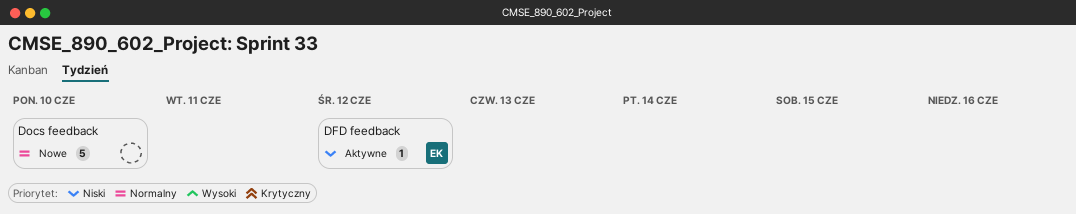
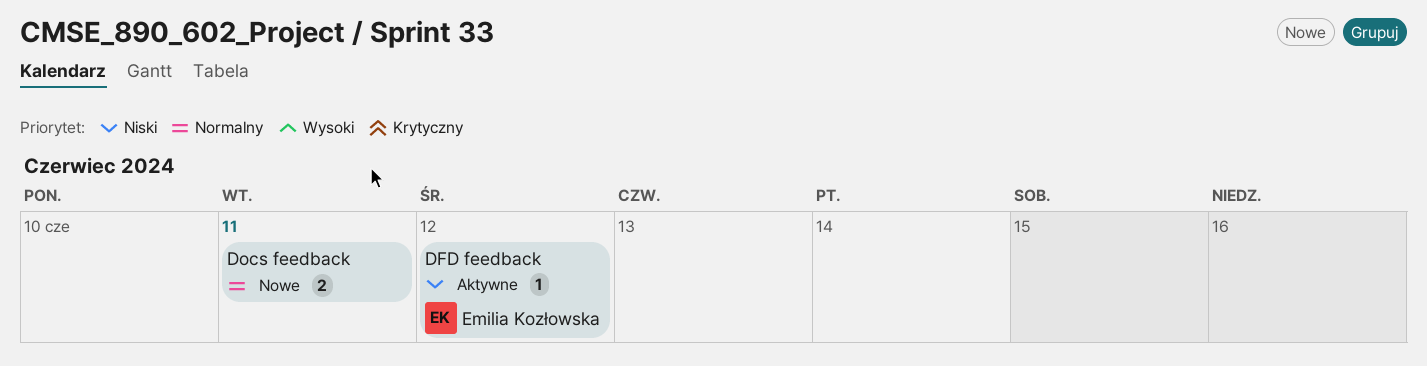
Docs feedback, estimate: 5 -> 2
Docs feedback, due: Jun 10 -> Jun 11

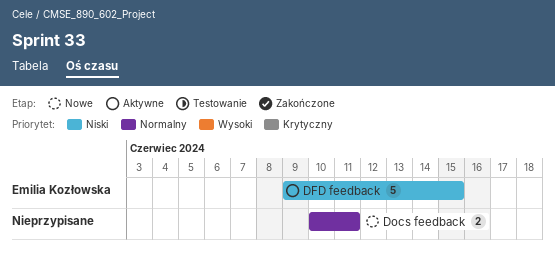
DFD feedback, estimate: 1 -> 5
DFD feedback, due: Jun 12 -> Jun 15

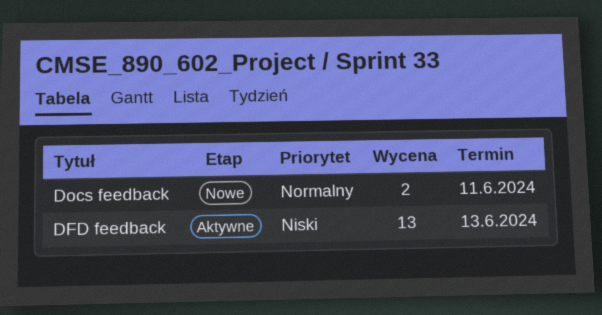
DFD feedback, estimate: 5 -> 13
DFD feedback, due: Jun 15 -> Jun 13

